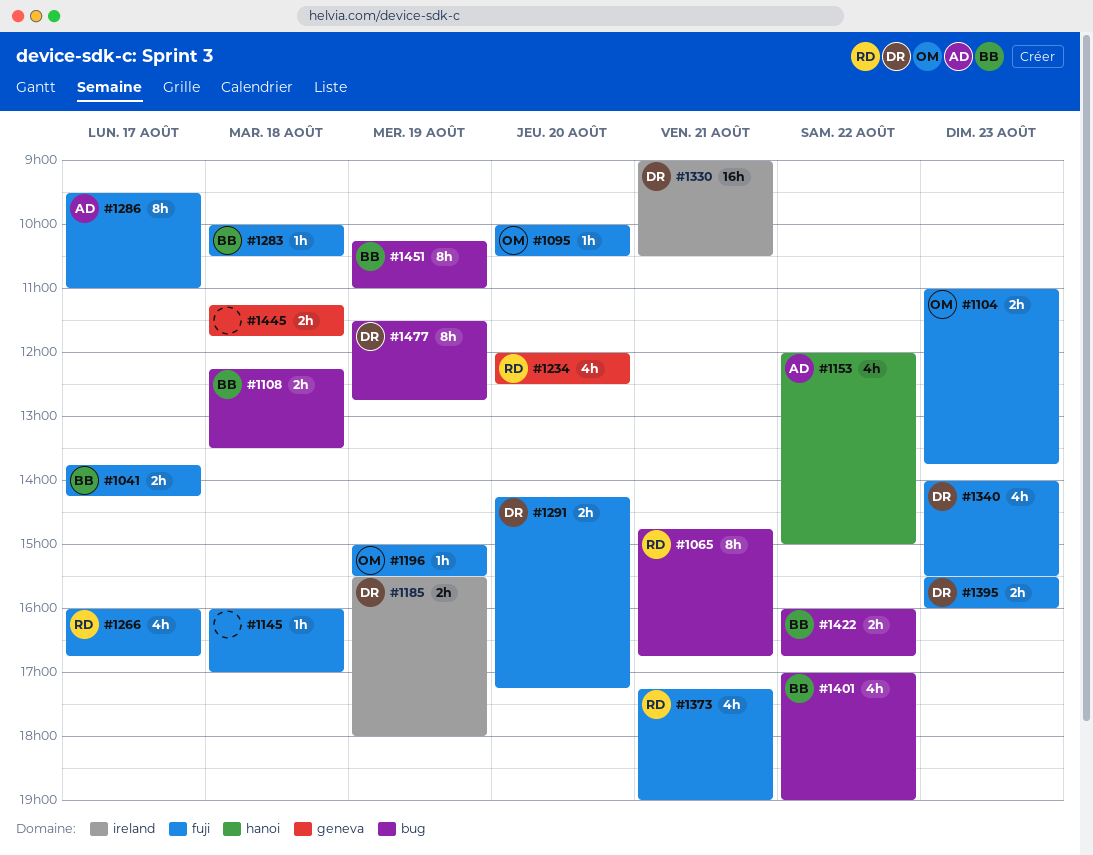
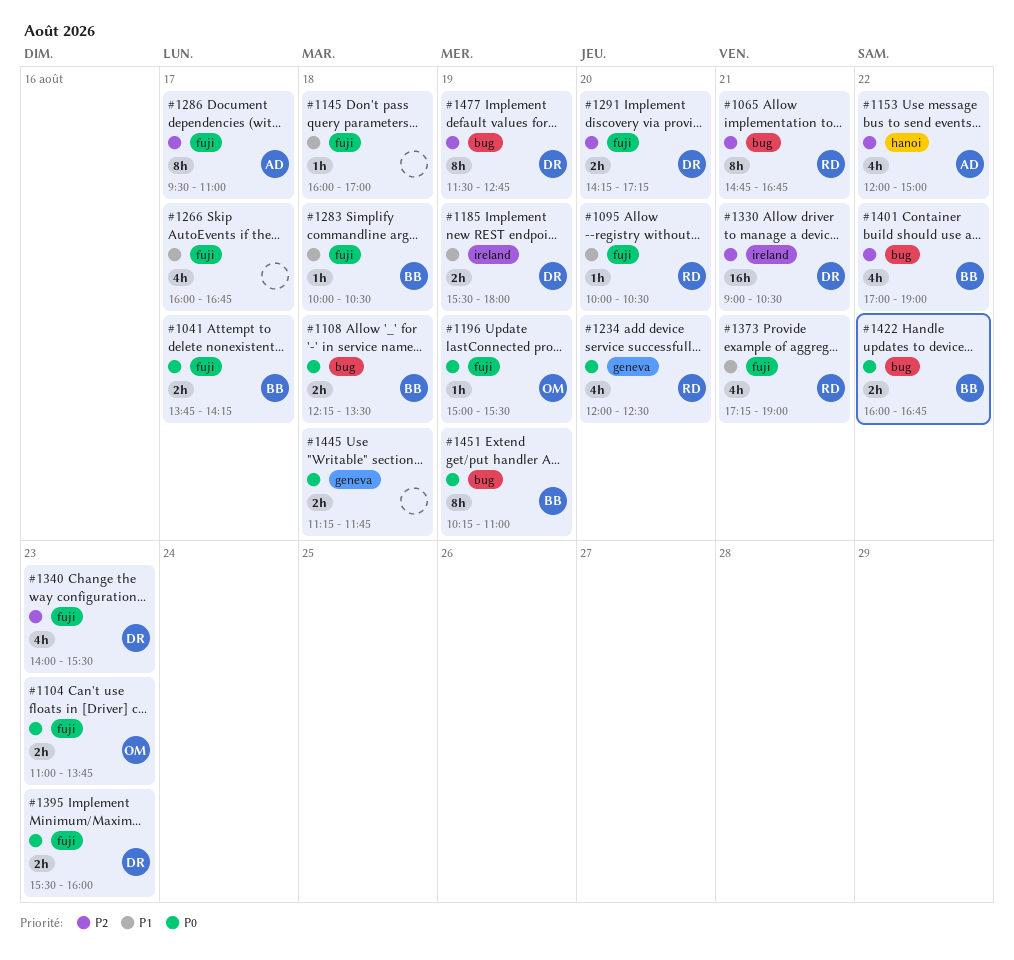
#1095, owner: OM -> RD
#1266, owner: RD -> none

